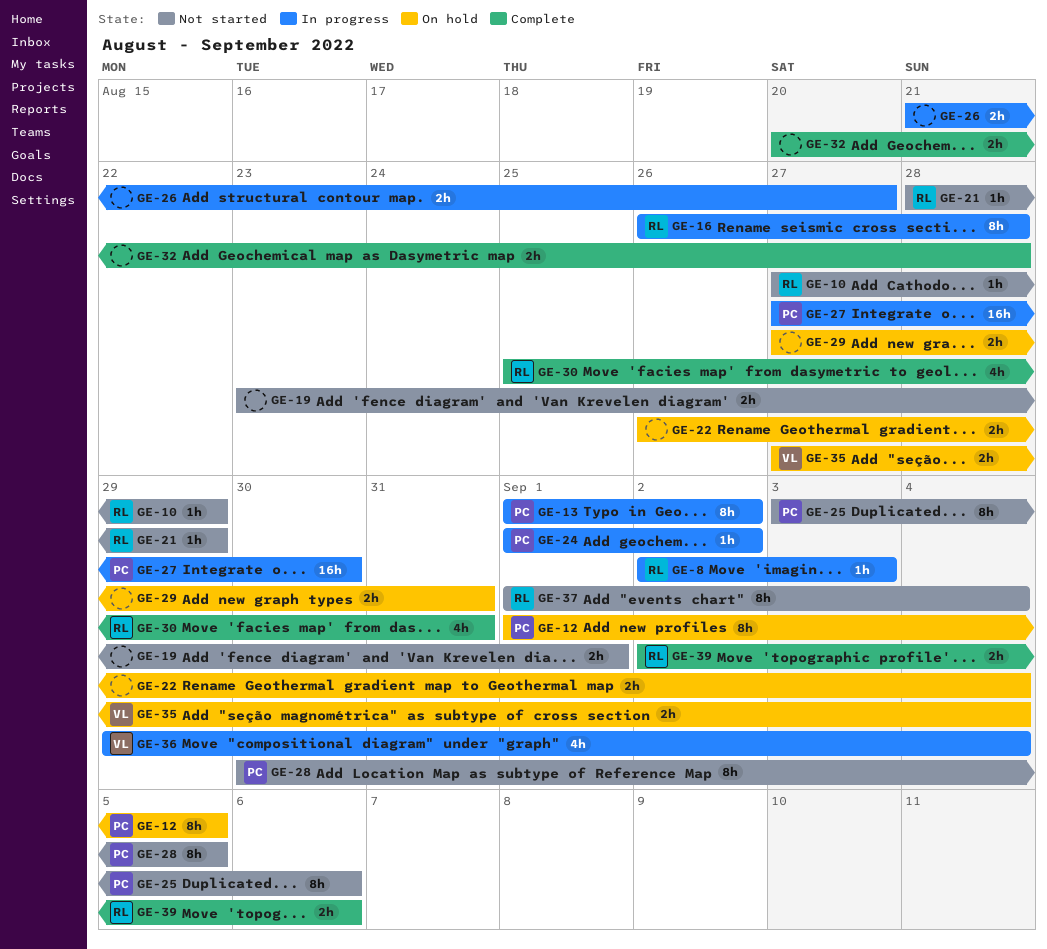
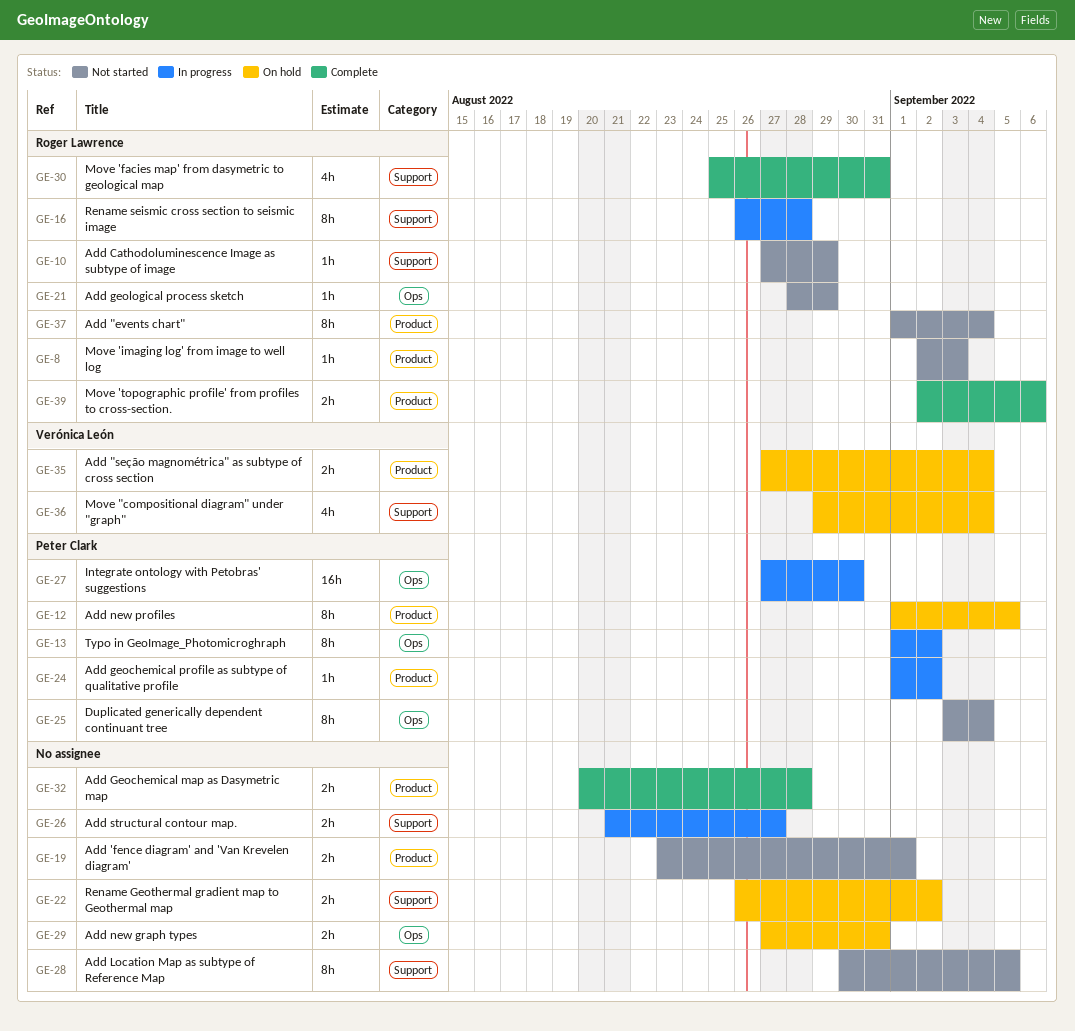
GE-8, status: In progress -> Not started
GE-22, due: Sep 4 -> Sep 2
GE-25, due: Sep 6 -> Sep 4
GE-28, owner: Peter Clark -> none
GE-36, status: In progress -> On hold

